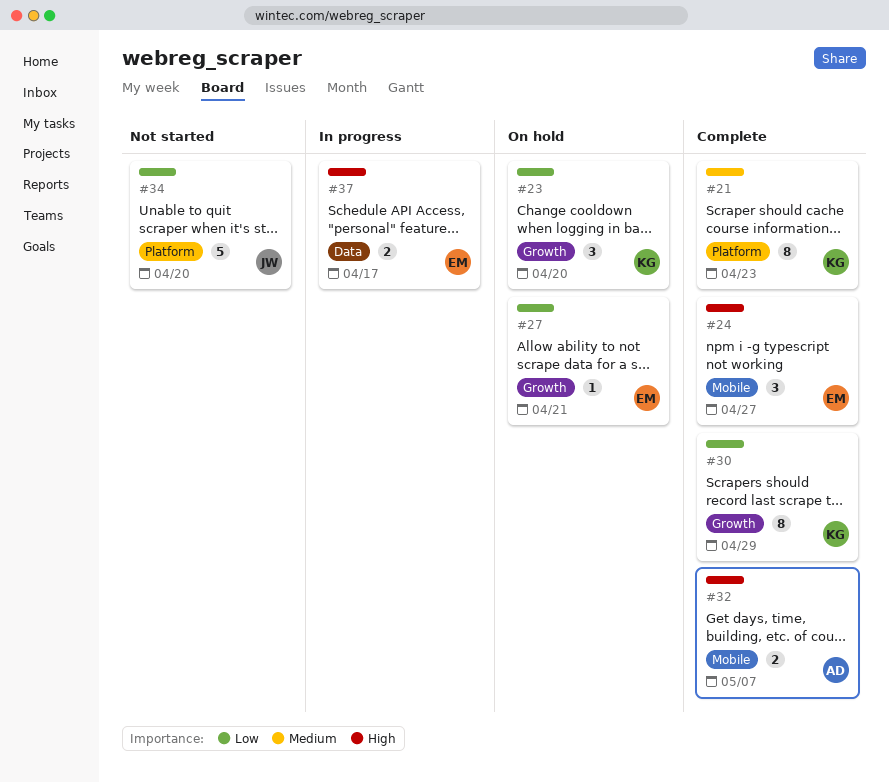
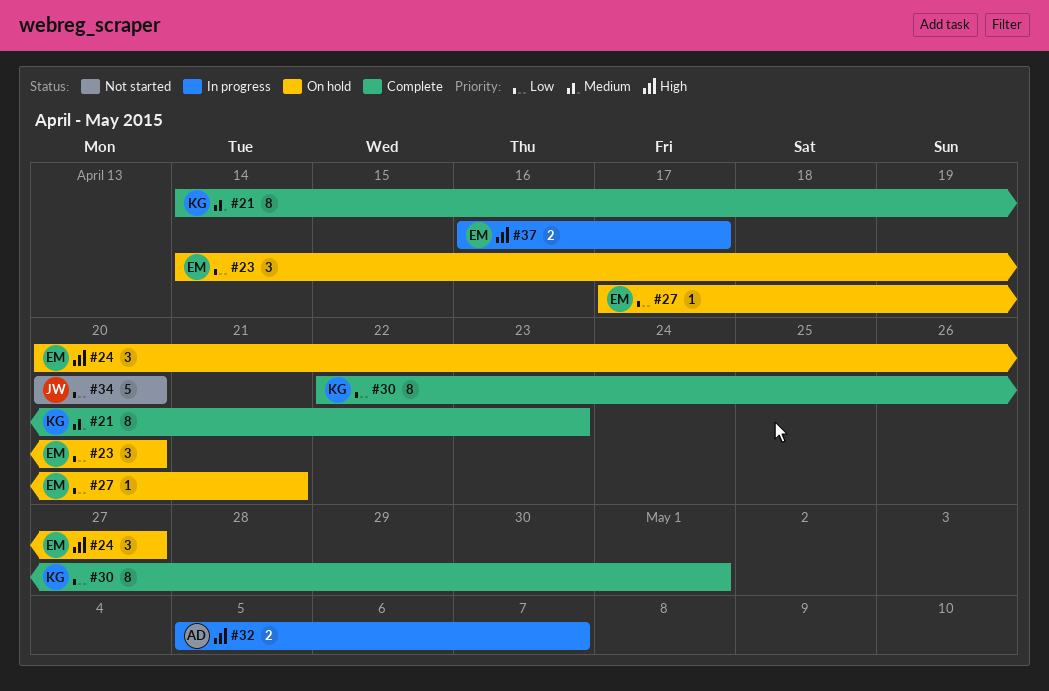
#23, owner: KG -> EM
#24, status: Complete -> On hold
#30, due: Apr 29 -> May 1
#32, status: Complete -> In progress

